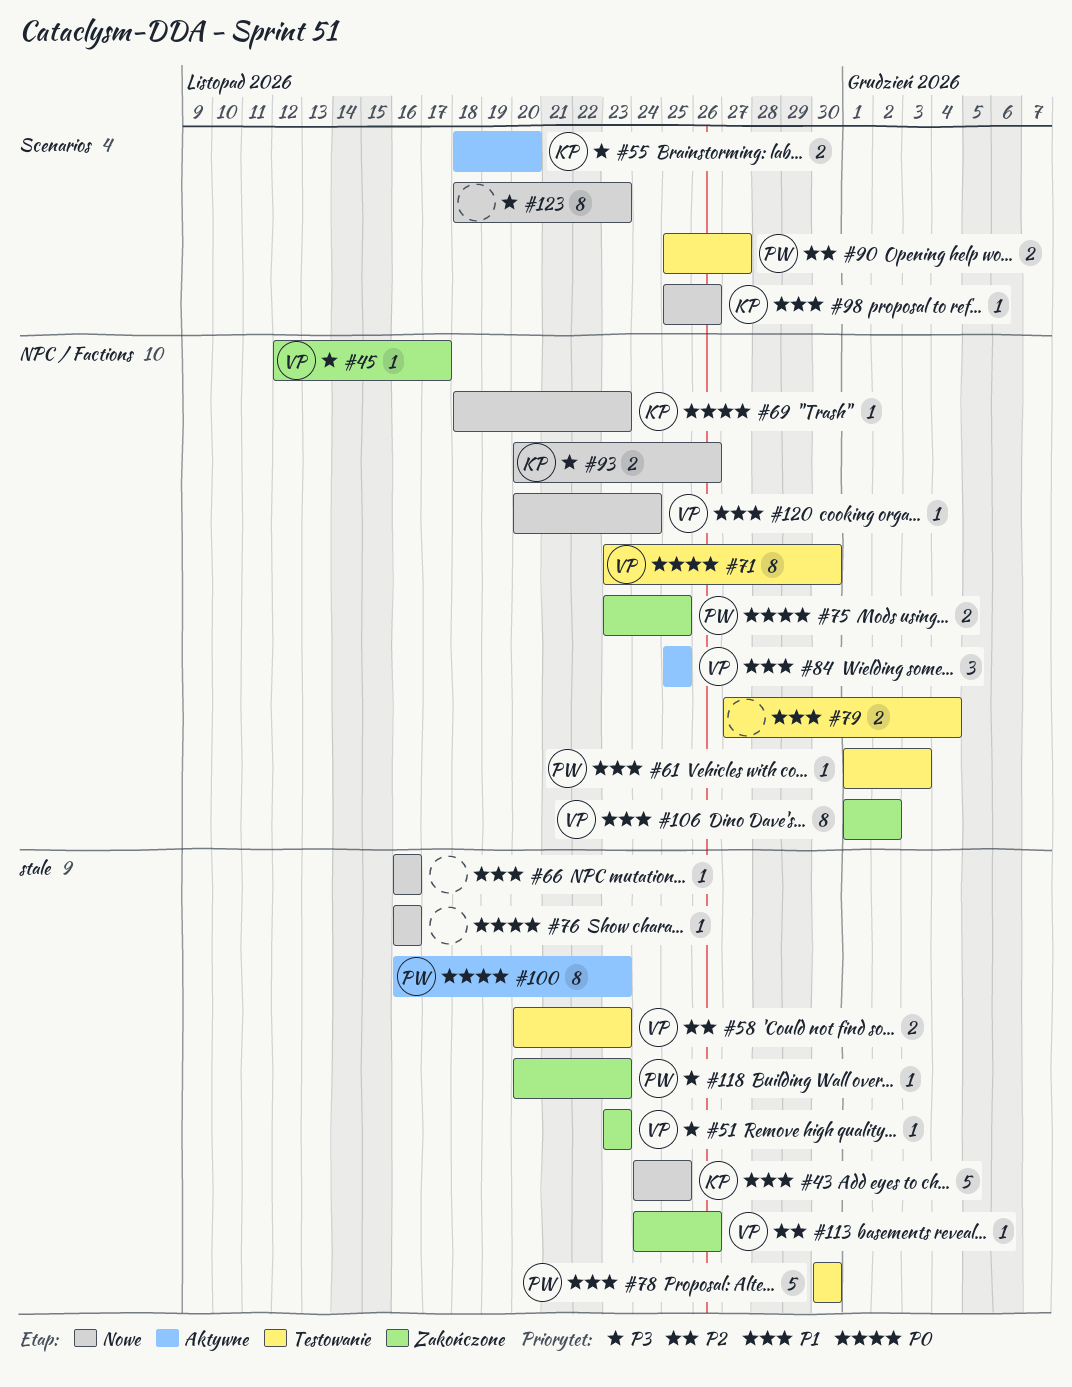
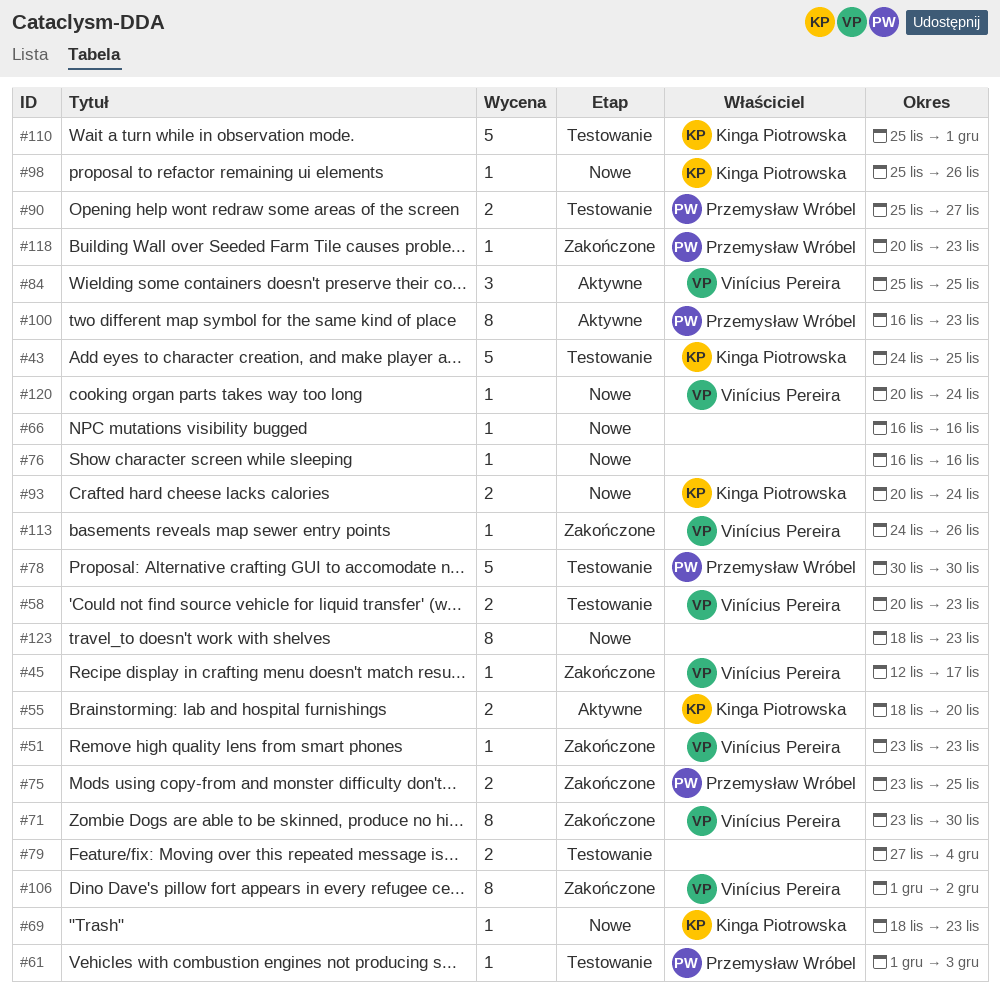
#43, status: Nowe -> Testowanie
#71, status: Testowanie -> Zakończone
#93, due: Nov 26 -> Nov 24
#110: none -> present

